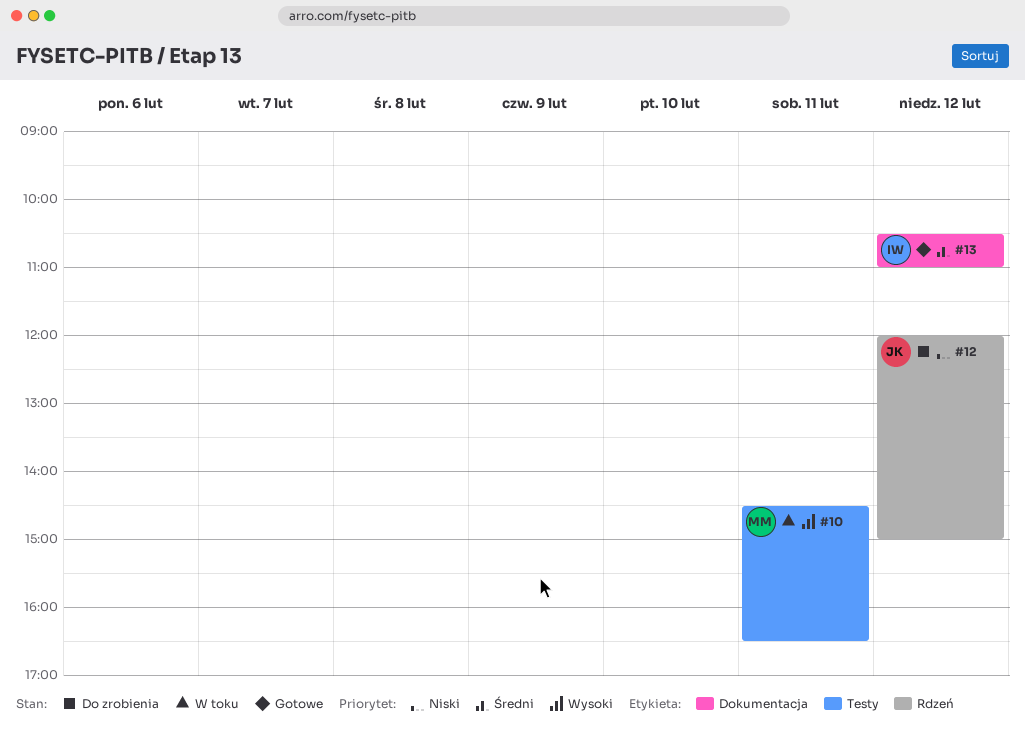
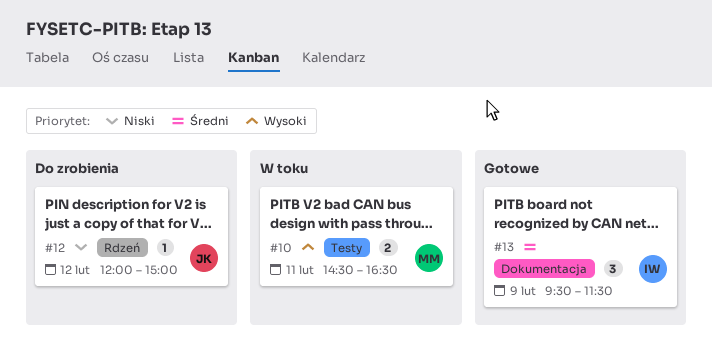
#13, day: Feb 12 -> Feb 9
#13, begins: 10:30 -> 09:30
#13, ends: 11:00 -> 11:30

